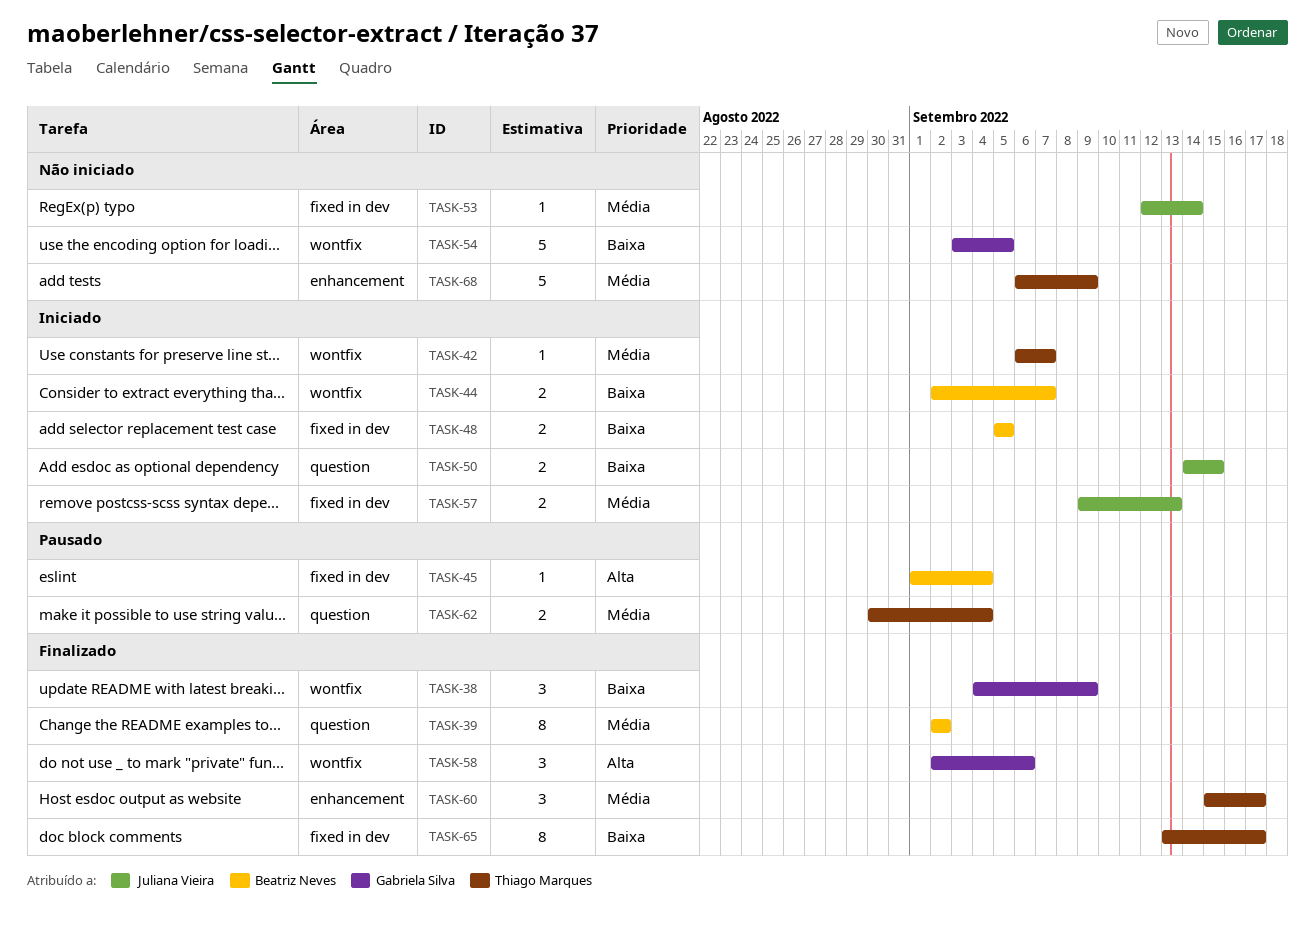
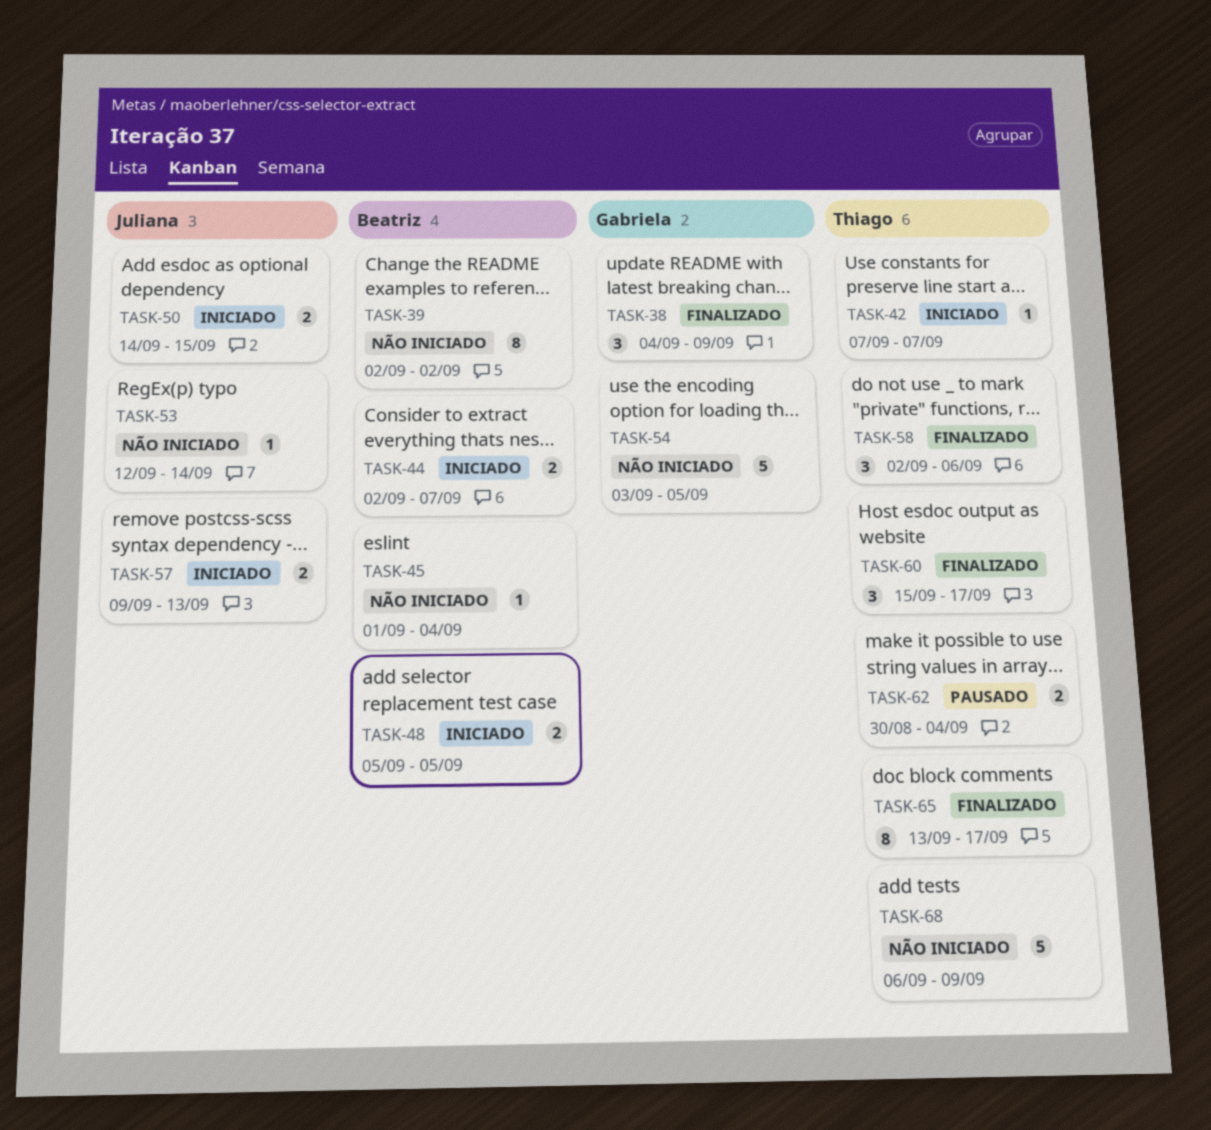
TASK-39, status: Finalizado -> Não iniciado
TASK-42, start: Sep 6 -> Sep 7
TASK-45, status: Pausado -> Não iniciado
TASK-58, owner: Gabriela Silva -> Thiago Marques

